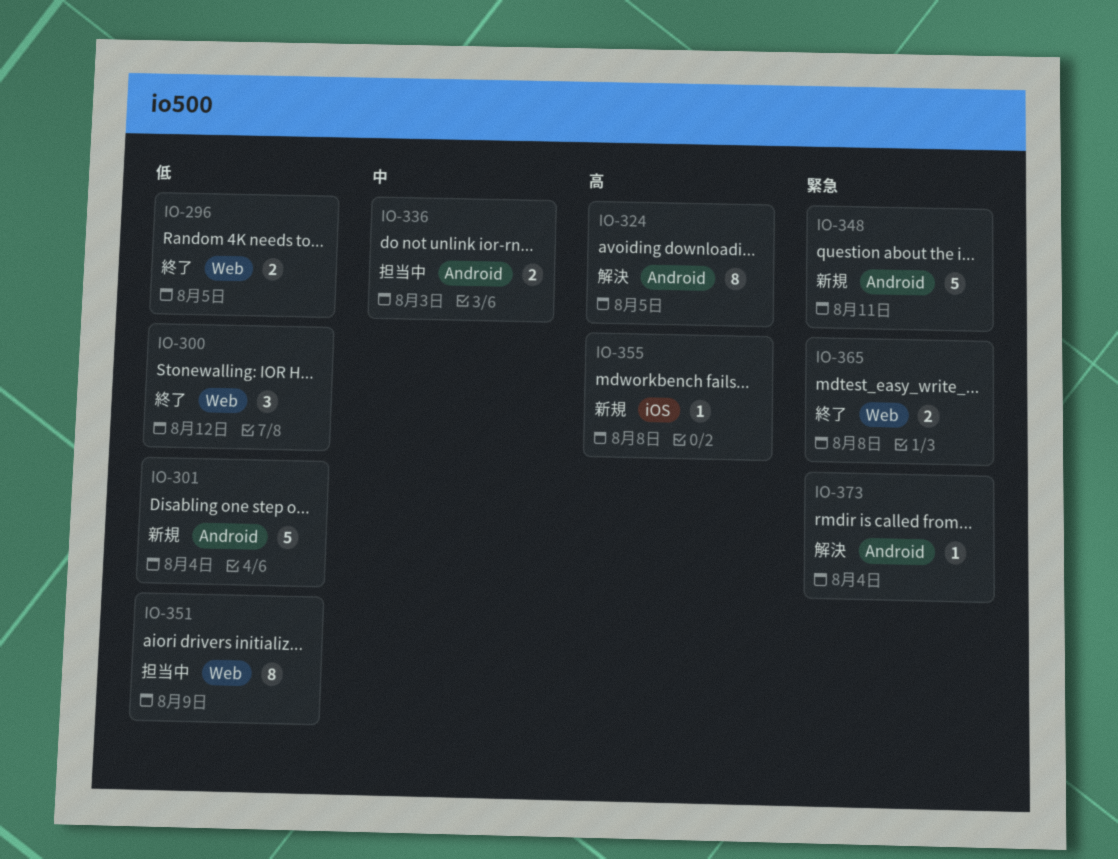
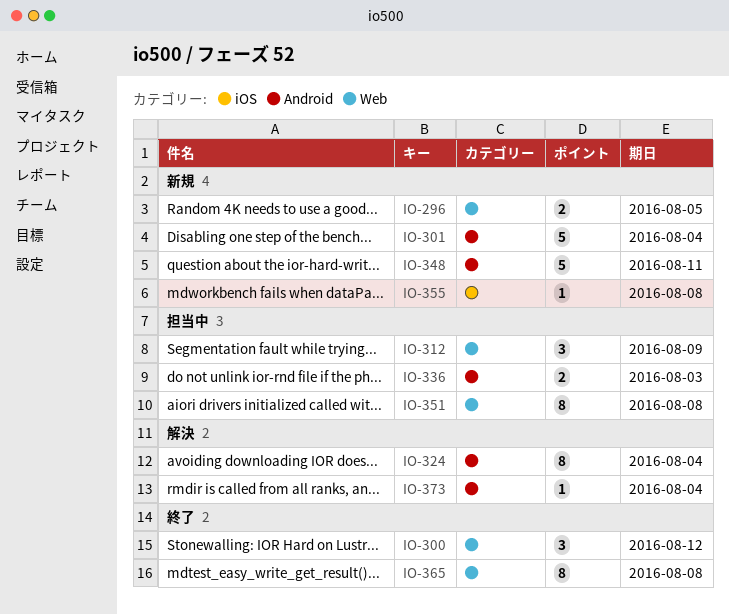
IO-296, status: 終了 -> 新規
IO-312: none -> present
IO-324, due: Aug 5 -> Aug 4
IO-351, due: Aug 9 -> Aug 8
IO-365, estimate: 2 -> 8

